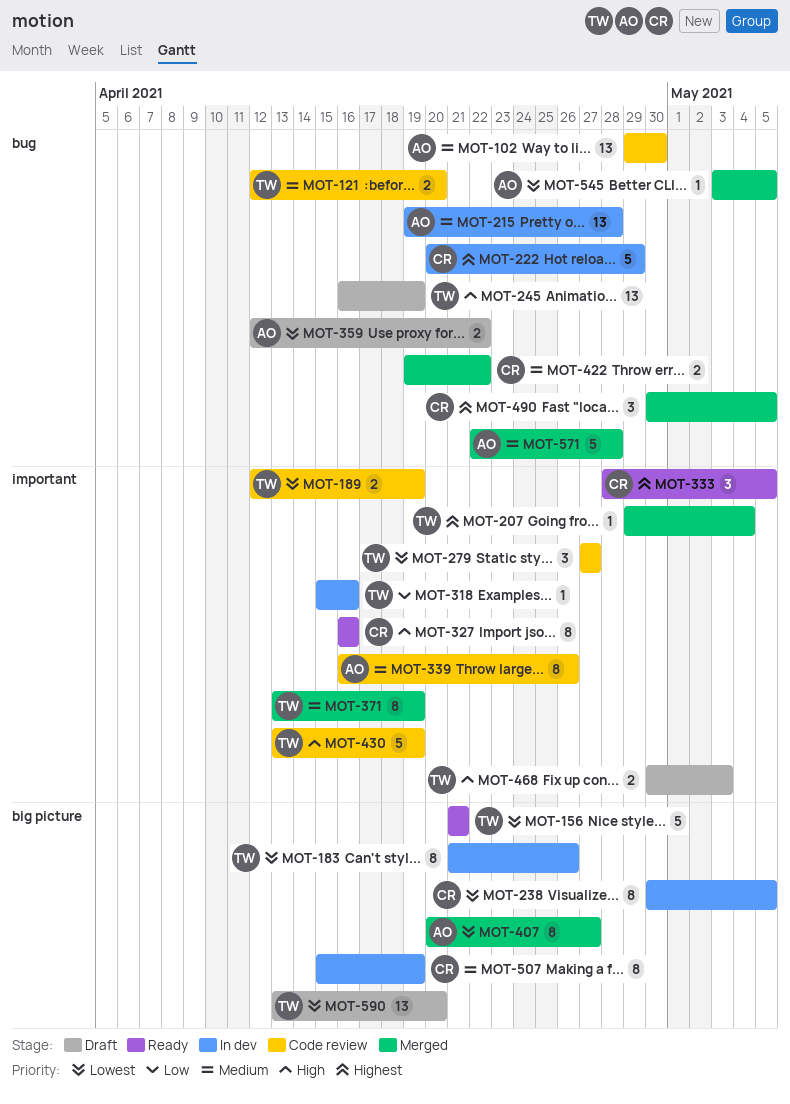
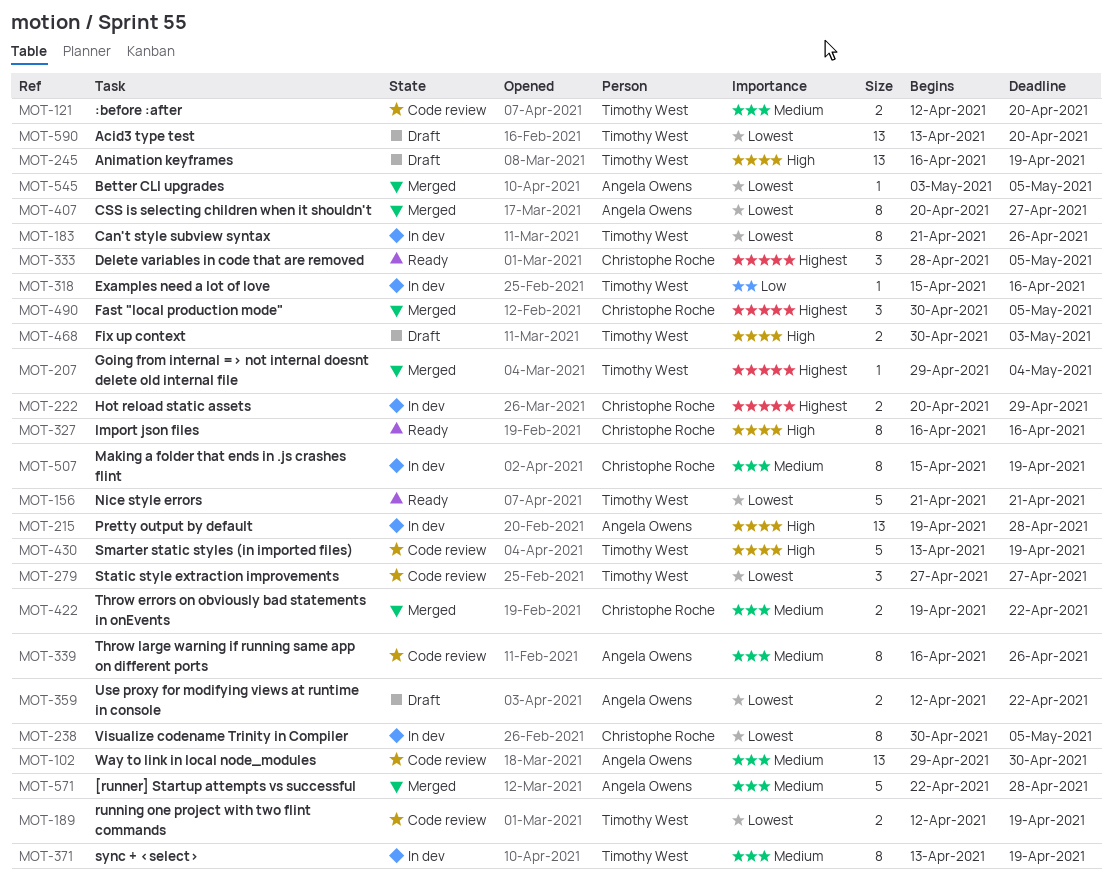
MOT-215, priority: Medium -> High
MOT-222, estimate: 5 -> 2
MOT-371, status: Merged -> In dev

